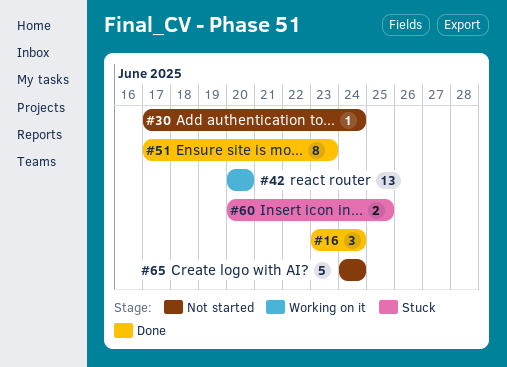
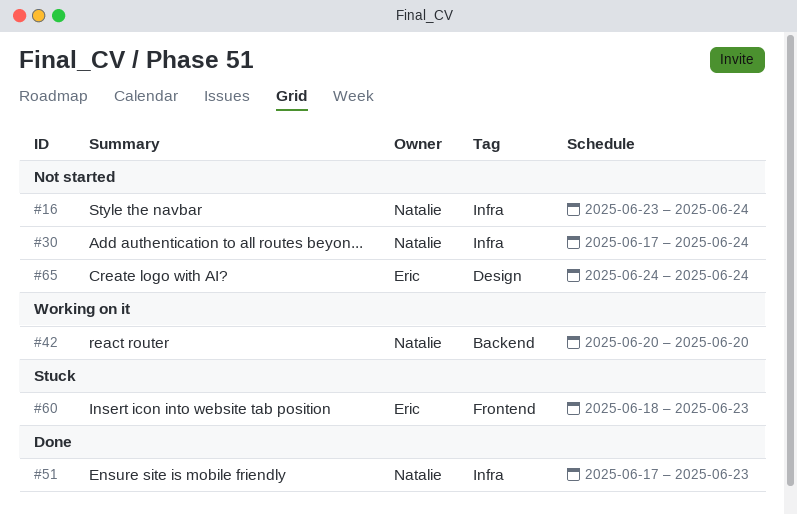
#16, status: Done -> Not started
#60, start: Jun 20 -> Jun 18
#60, due: Jun 25 -> Jun 23

